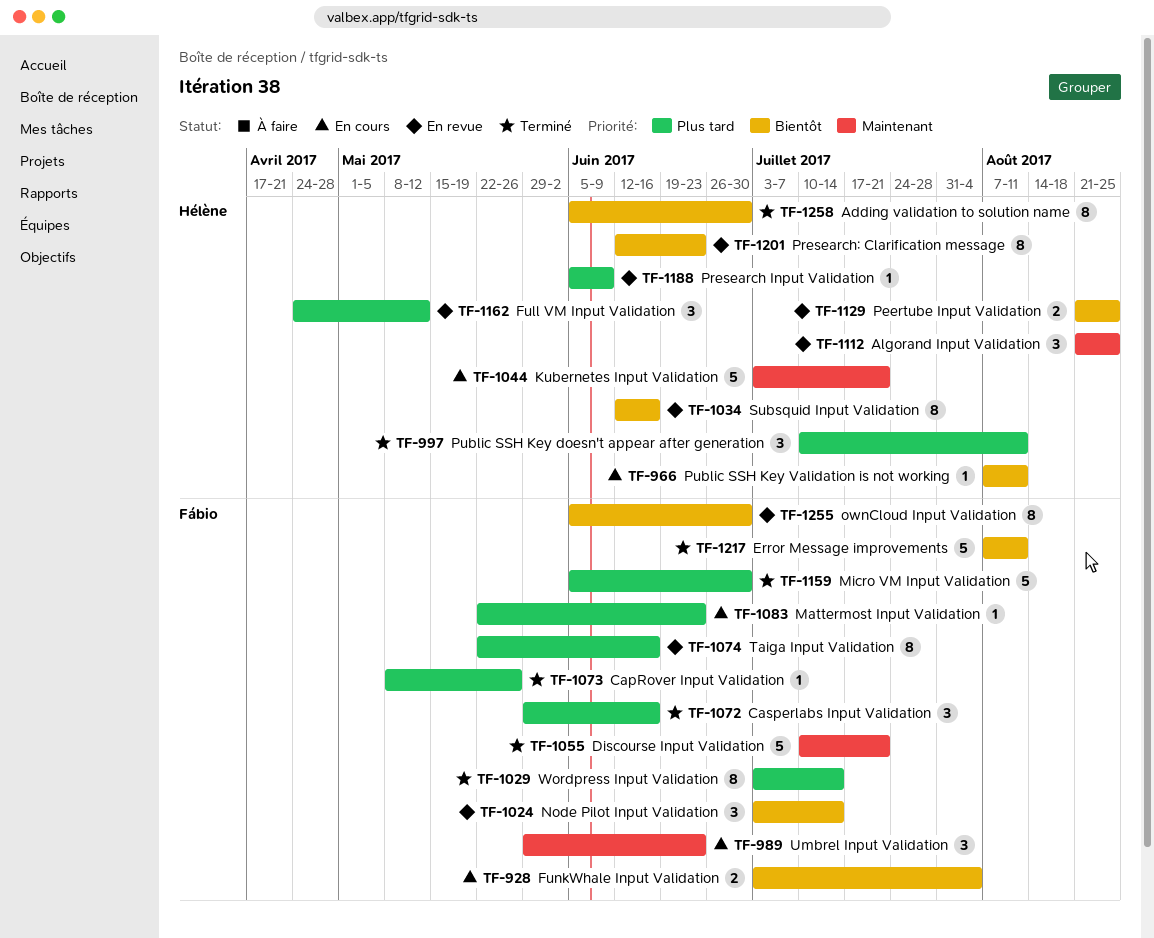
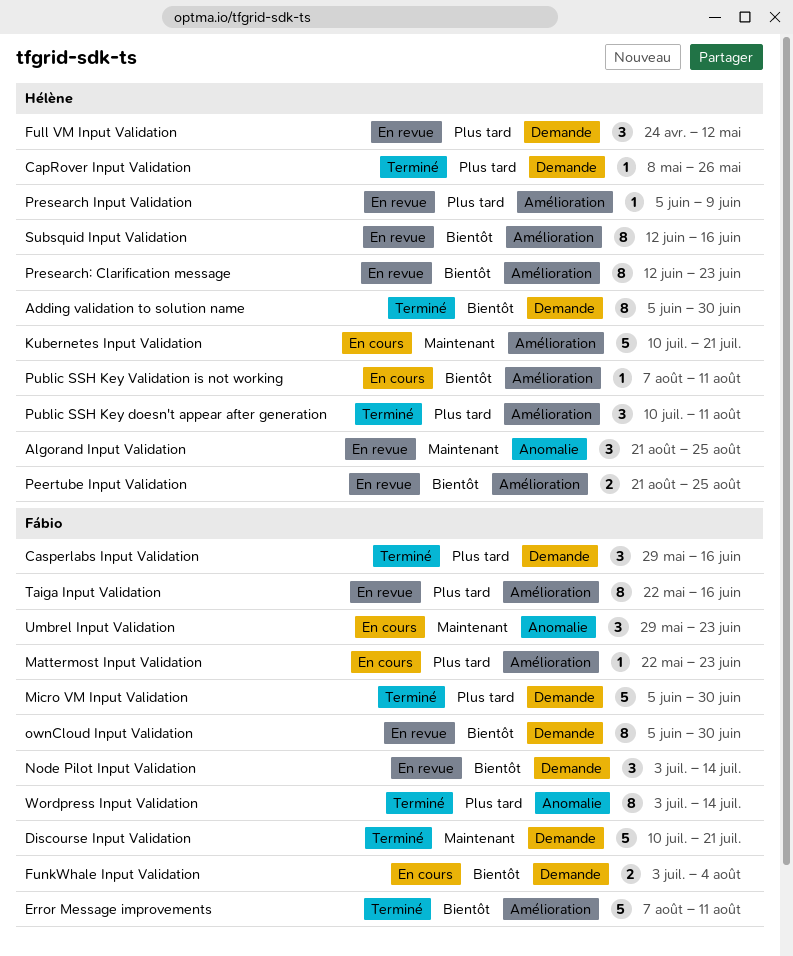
CapRover Input Validation, owner: Fábio -> Hélène
Kubernetes Input Validation, start: Jul 3 -> Jul 10

